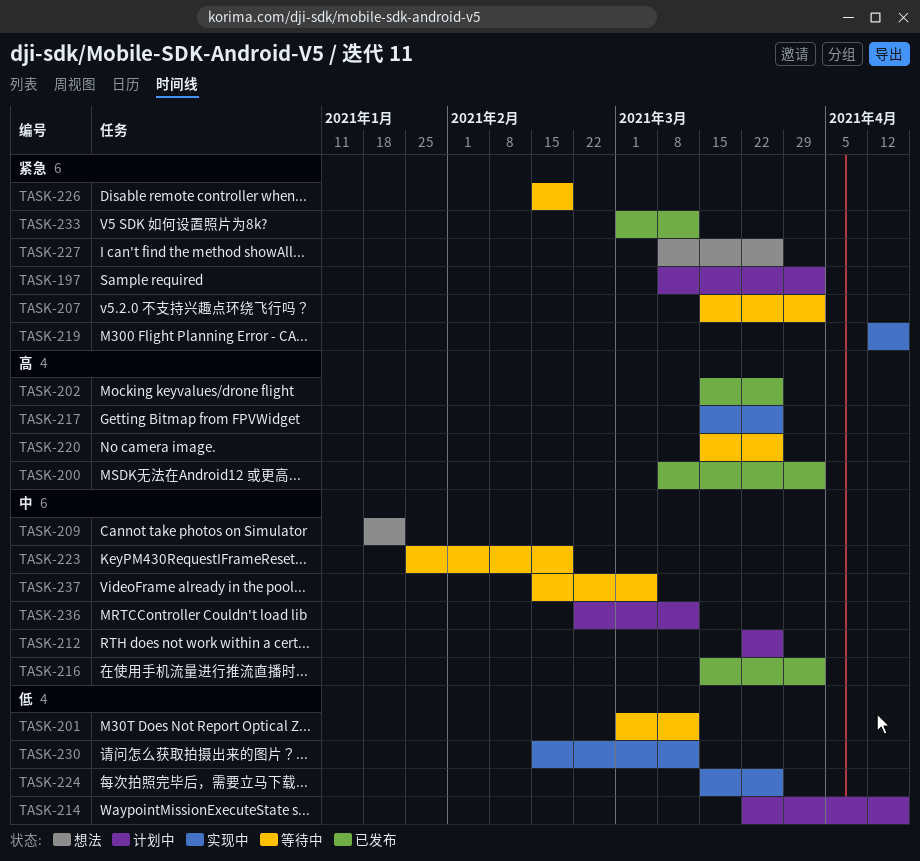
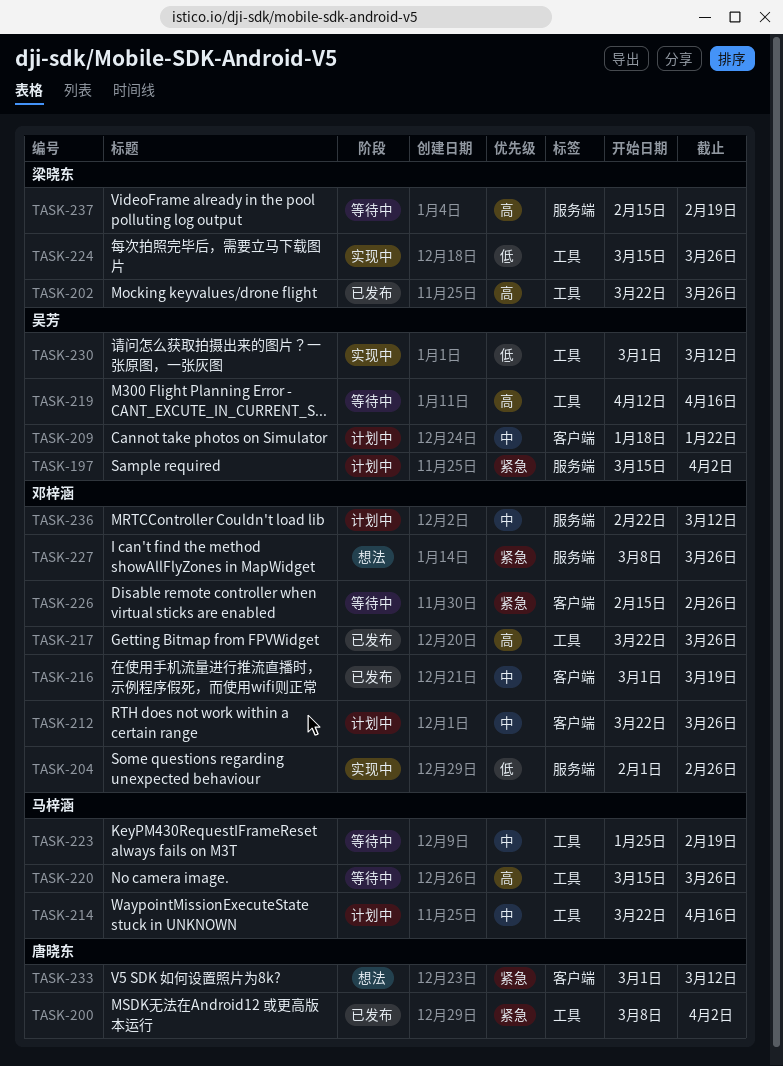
TASK-197, start: Mar 8 -> Mar 15
TASK-200, priority: 高 -> 紧急
TASK-201: present -> none
TASK-202, start: Mar 15 -> Mar 22
TASK-204: none -> present
TASK-207: present -> none
TASK-209, status: 想法 -> 计划中
TASK-214, priority: 低 -> 中
TASK-216, start: Mar 15 -> Mar 1
TASK-216, due: Apr 2 -> Mar 19
TASK-217, status: 实现中 -> 已发布
TASK-217, start: Mar 15 -> Mar 22
TASK-219, status: 实现中 -> 等待中
TASK-219, priority: 紧急 -> 高
TASK-226, due: Feb 19 -> Feb 26
TASK-230, start: Feb 15 -> Mar 1
TASK-233, status: 已发布 -> 想法
TASK-237, priority: 中 -> 高
TASK-237, due: Mar 5 -> Feb 19

